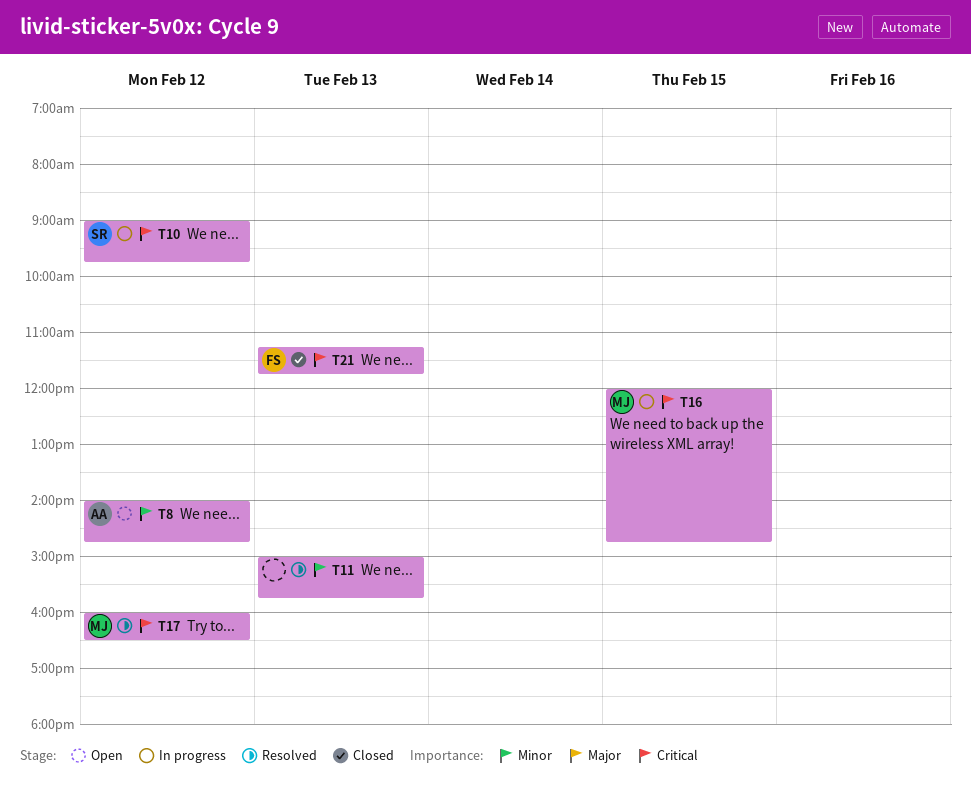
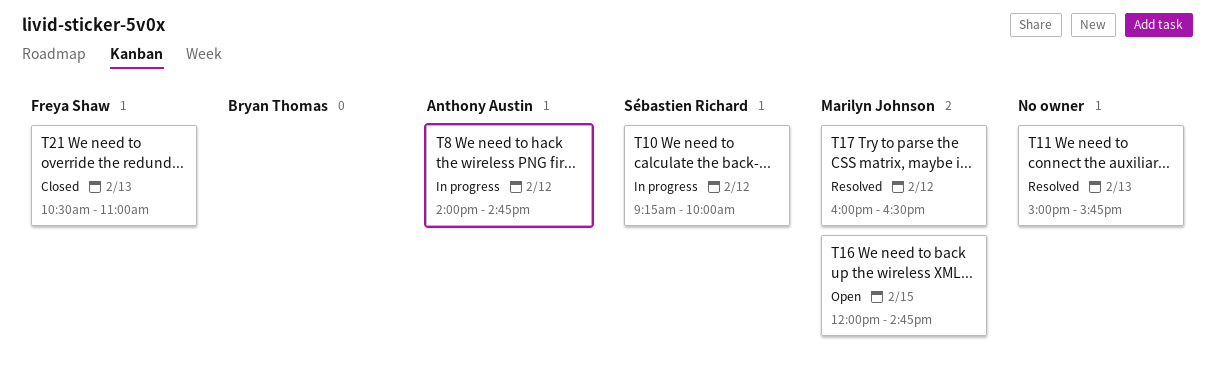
T8, status: Open -> In progress
T10, begins: 09:00 -> 09:15
T10, ends: 09:45 -> 10:00
T16, status: In progress -> Open
T21, begins: 11:15 -> 10:30
T21, ends: 11:45 -> 11:00

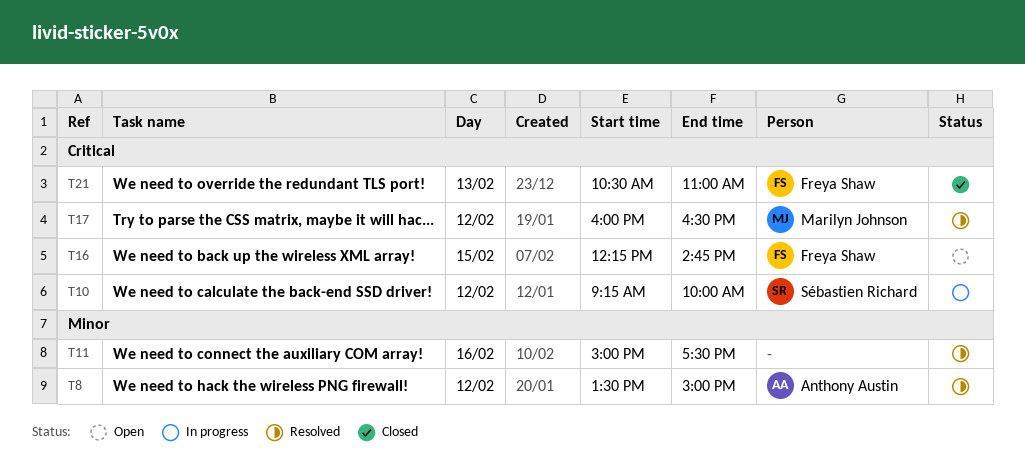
T8, status: In progress -> Resolved
T8, begins: 14:00 -> 13:30
T8, ends: 14:45 -> 15:00
T11, day: Feb 13 -> Feb 16
T11, ends: 15:45 -> 17:30
T16, owner: Marilyn Johnson -> Freya Shaw
T16, begins: 12:00 -> 12:15

